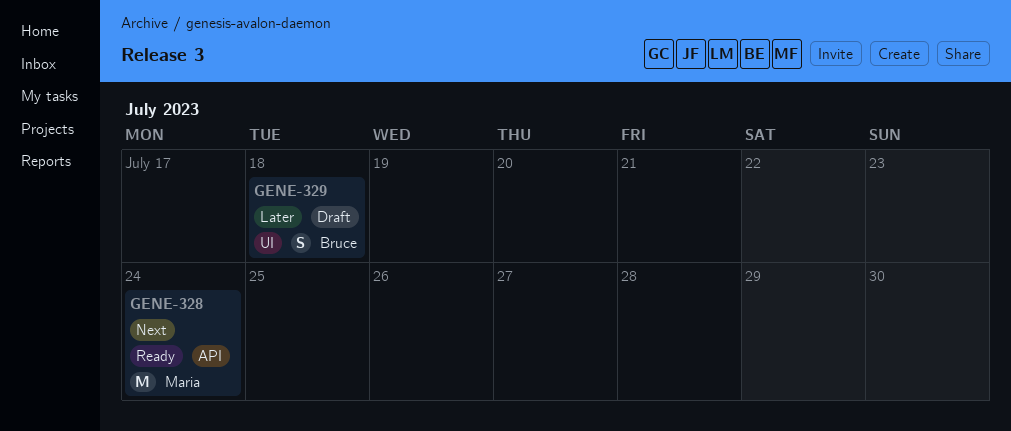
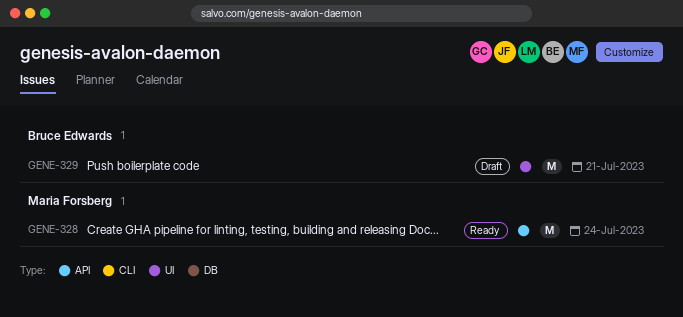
GENE-329, estimate: S -> M
GENE-329, due: Jul 18 -> Jul 21

